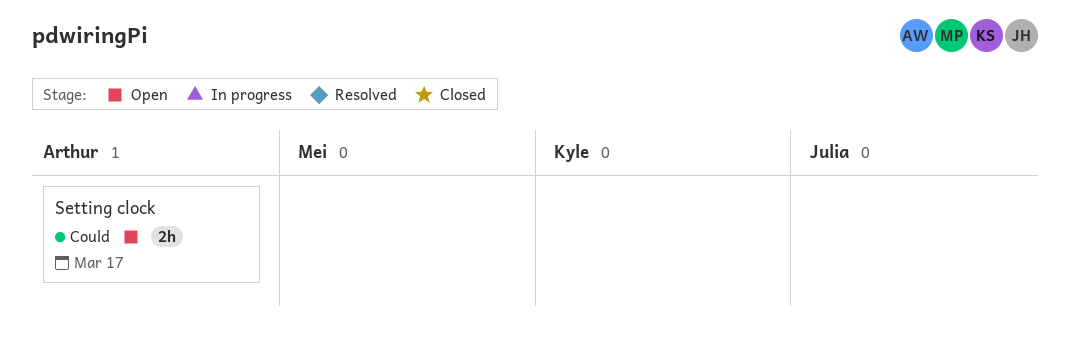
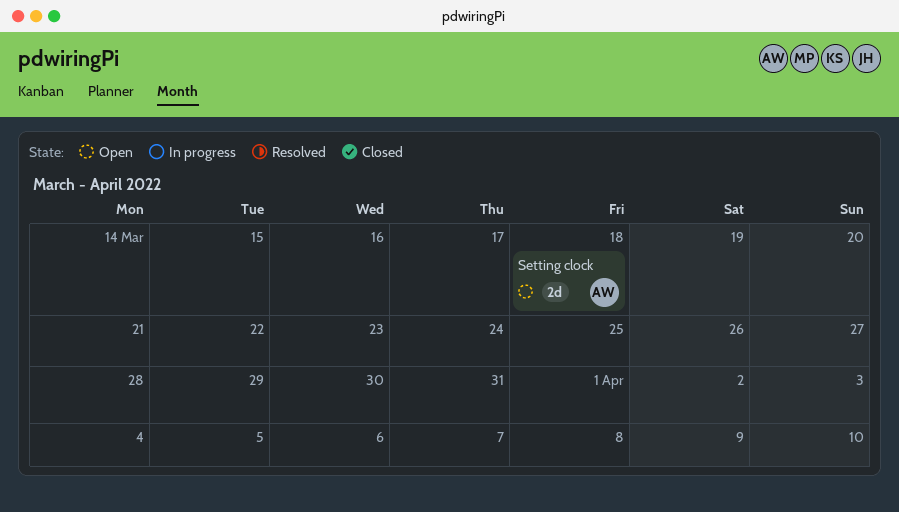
Setting clock, estimate: 2h -> 2d
Setting clock, due: Mar 17 -> Mar 18

